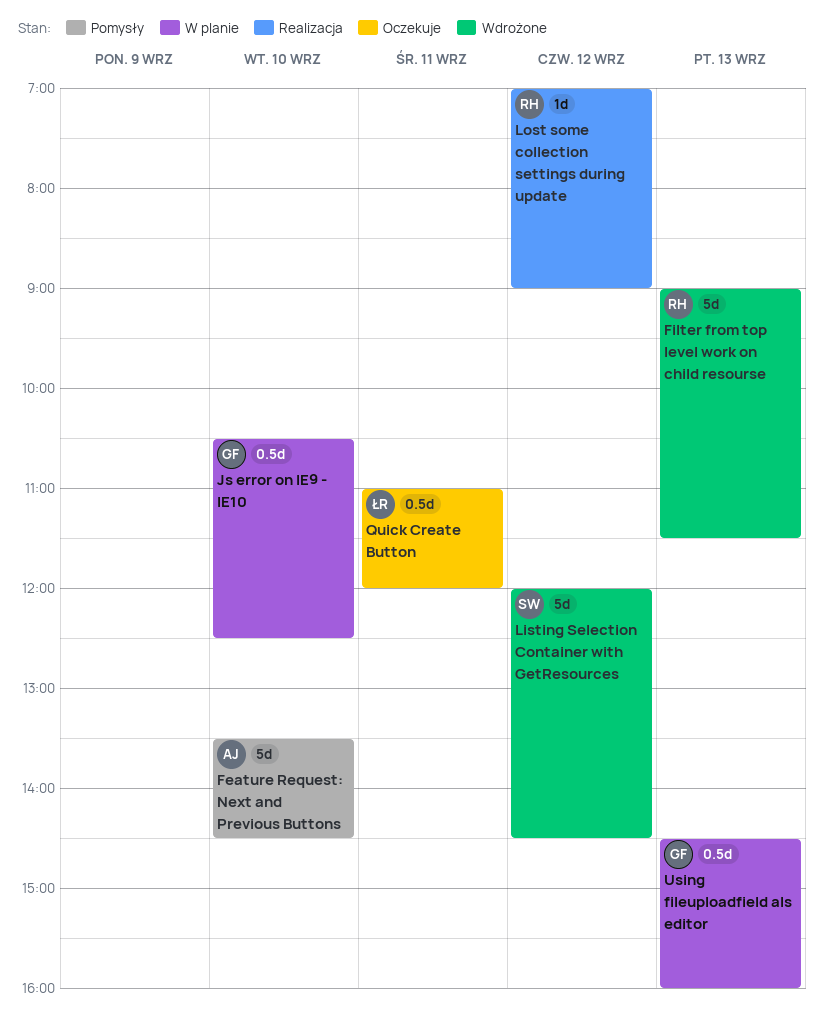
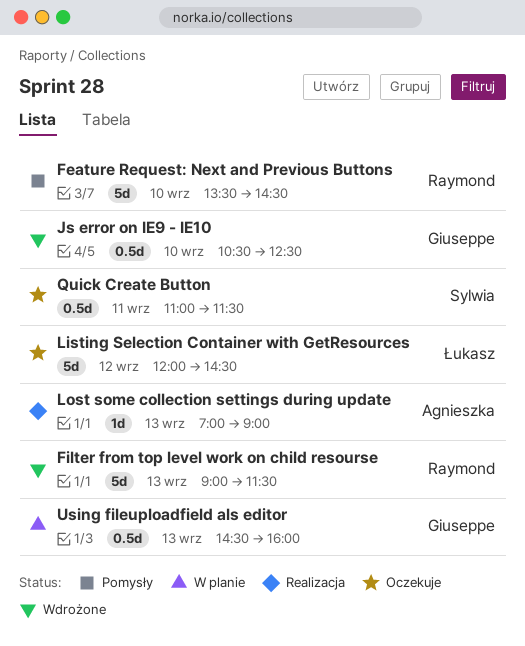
Feature Request: Next and Previous Buttons, owner: Agnieszka -> Raymond
Js error on IE9 - IE10, status: W planie -> Wdrożone
Listing Selection Container with GetResources, status: Wdrożone -> Oczekuje
Listing Selection Container with GetResources, owner: Sylwia -> Łukasz
Lost some collection settings during update, owner: Raymond -> Agnieszka
Lost some collection settings during update, day: Sep 12 -> Sep 13
Quick Create Button, owner: Łukasz -> Sylwia
Quick Create Button, ends: 12:00 -> 11:30

